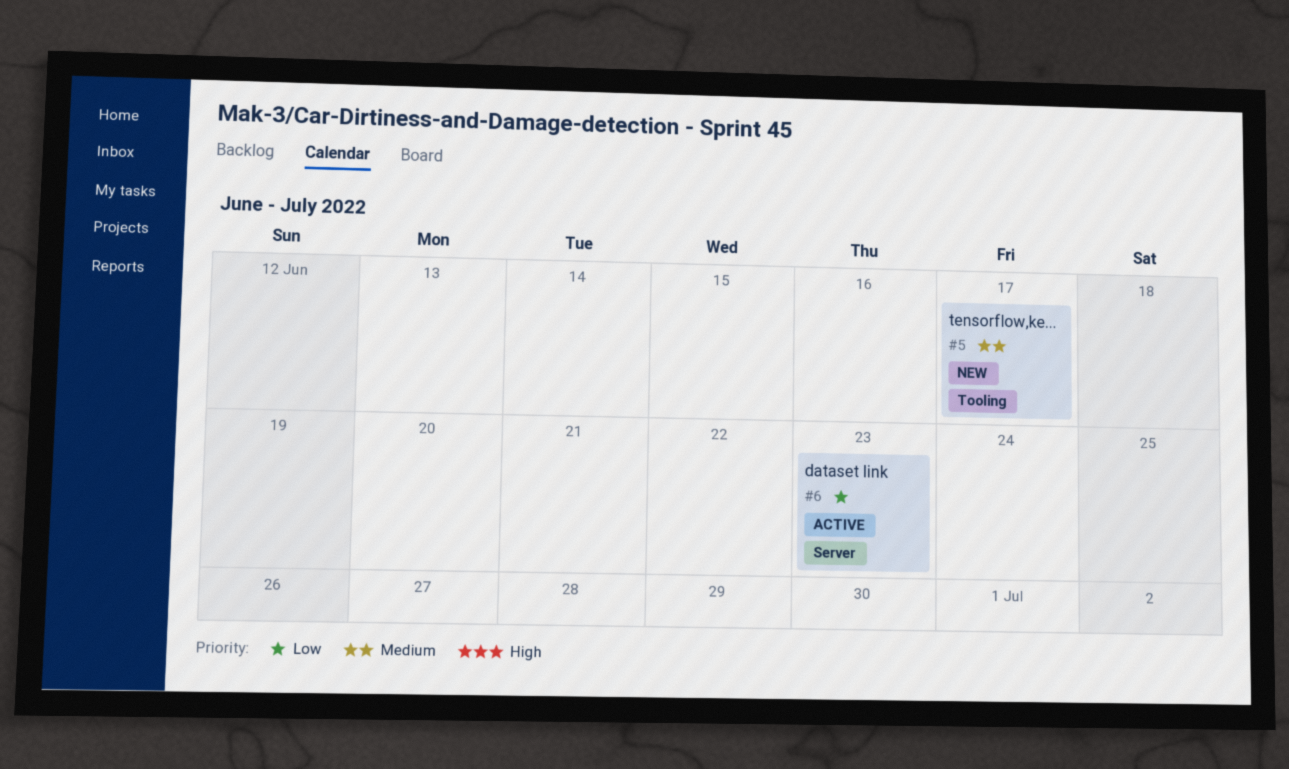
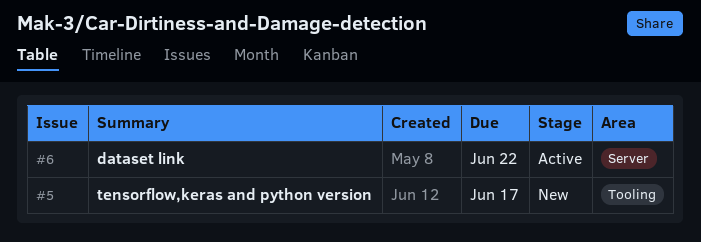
#6, due: Jun 23 -> Jun 22

